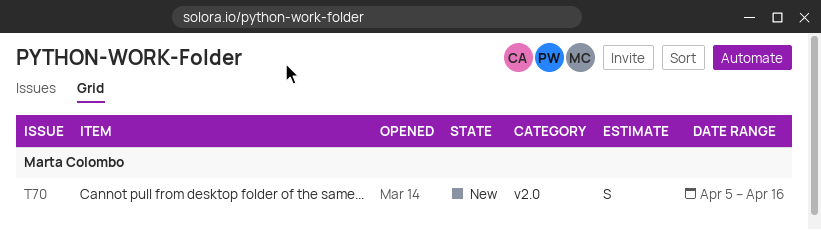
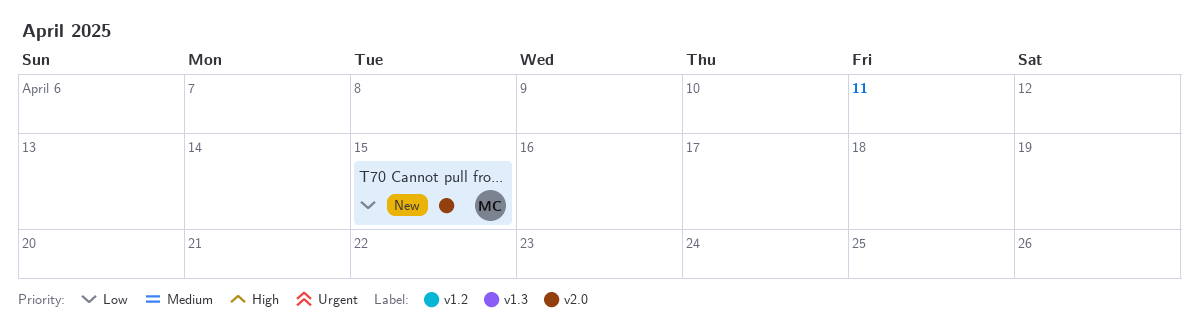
T70, due: Apr 16 -> Apr 15

